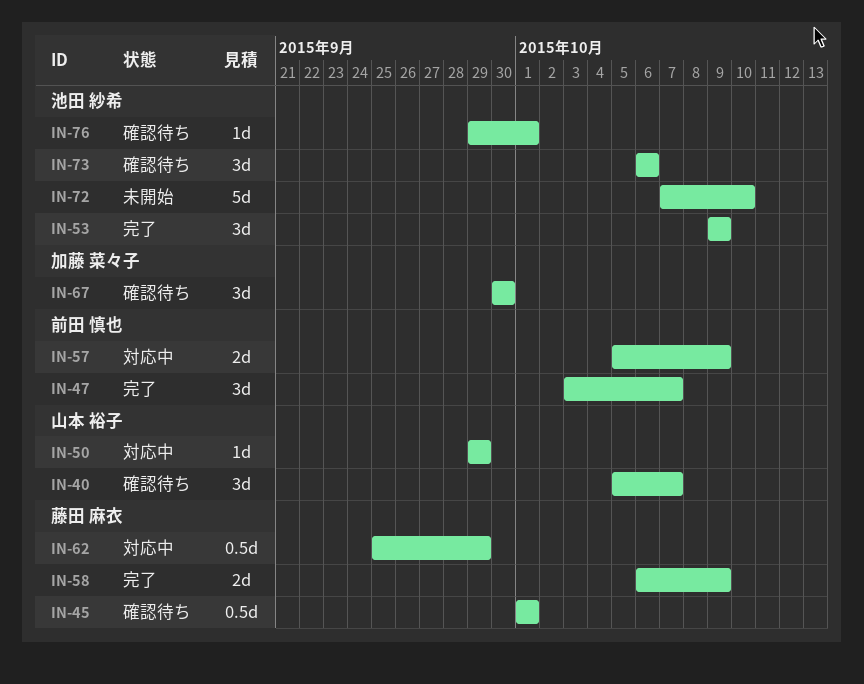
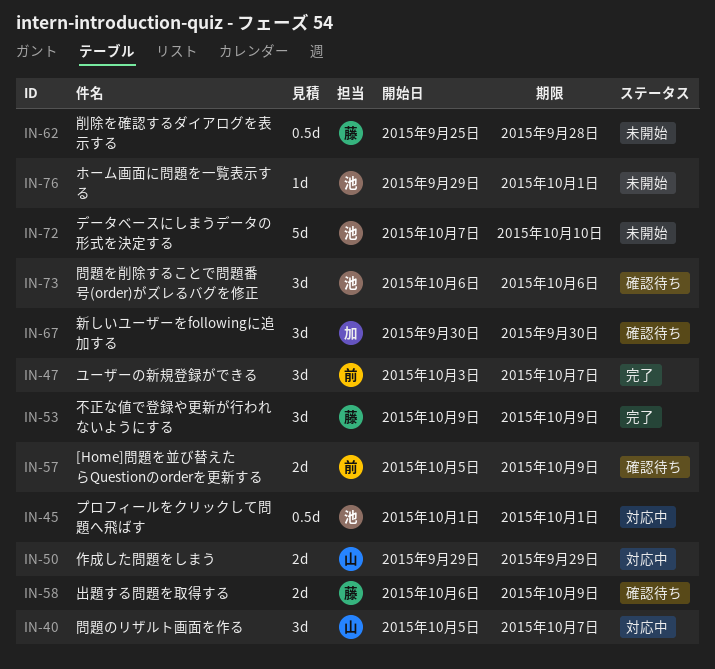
IN-40, status: 確認待ち -> 対応中
IN-45, status: 確認待ち -> 対応中
IN-45, owner: 藤田 麻衣 -> 池田 紗希
IN-50, estimate: 1d -> 2d
IN-53, owner: 池田 紗希 -> 藤田 麻衣
IN-57, status: 対応中 -> 確認待ち
IN-58, status: 完了 -> 確認待ち
IN-62, status: 対応中 -> 未開始
IN-62, due: Sep 29 -> Sep 28
IN-76, status: 確認待ち -> 未開始

